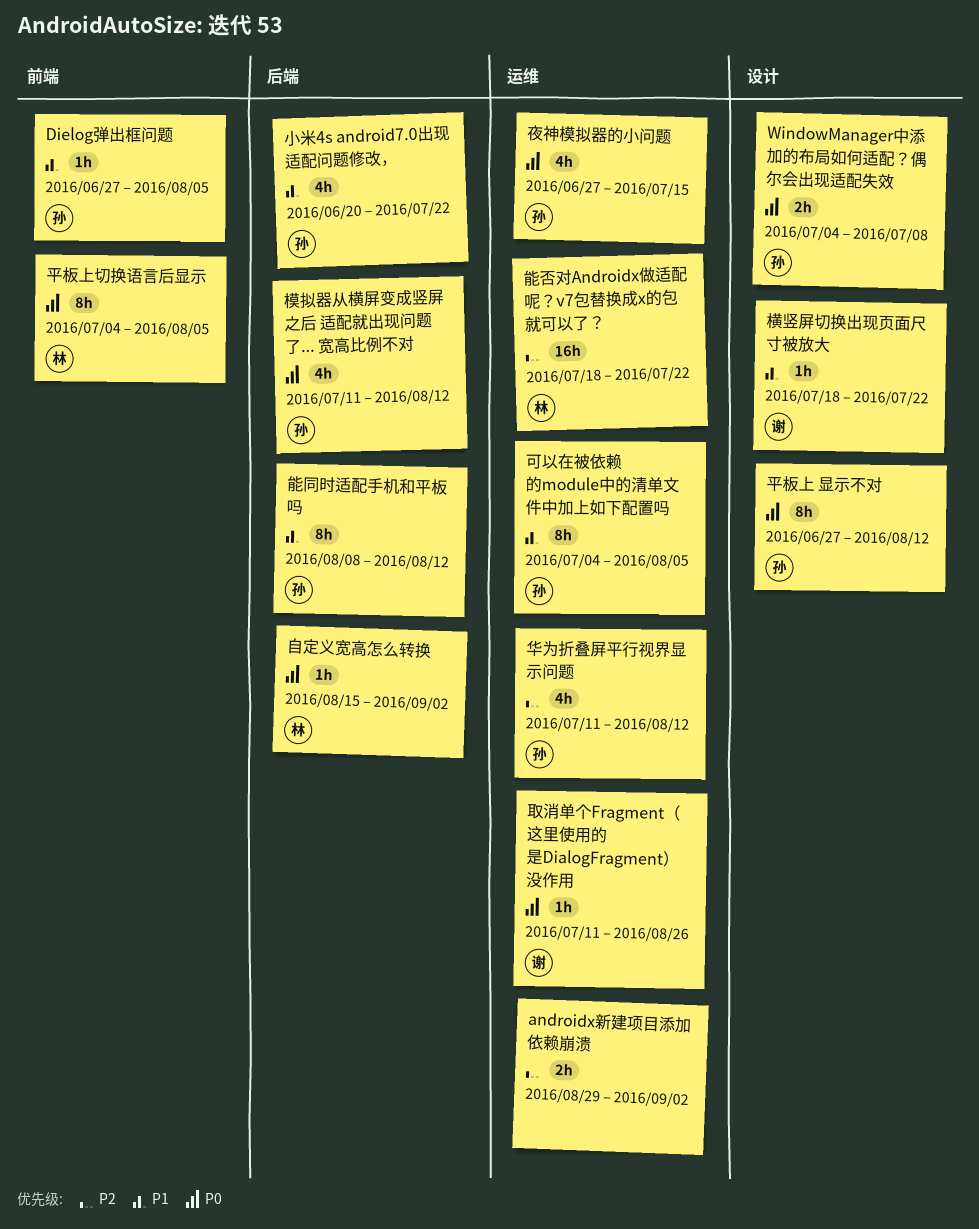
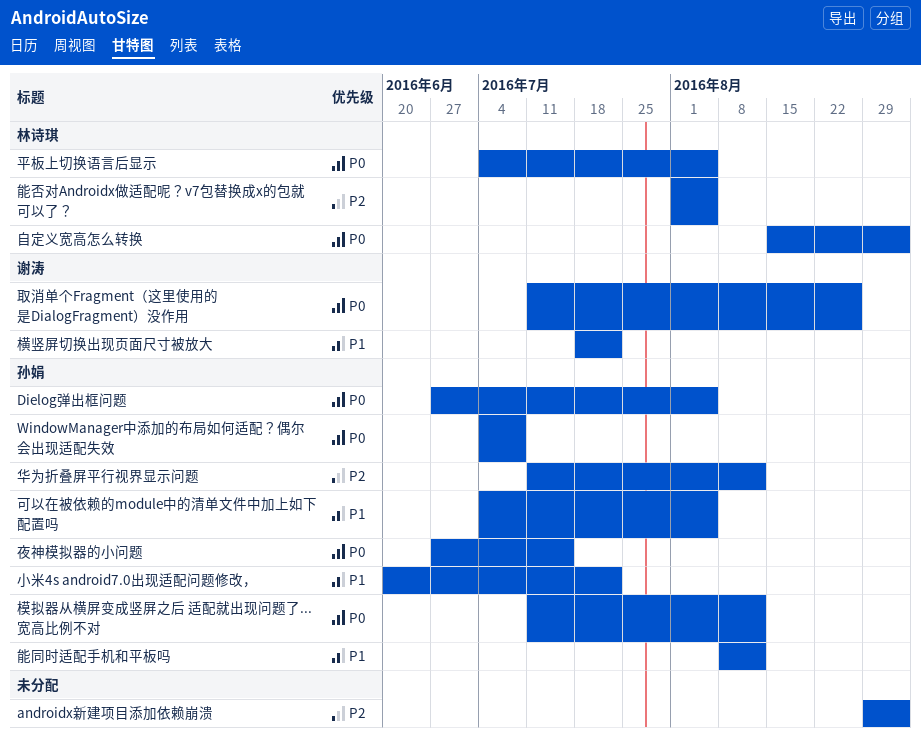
Dielog弹出框问题, priority: P1 -> P0
平板上 显示不对: present -> none
能否对Androidx做适配呢？v7包替换成x的包就可以了？, start: Jul 18 -> Aug 1
能否对Androidx做适配呢？v7包替换成x的包就可以了？, due: Jul 22 -> Aug 5

